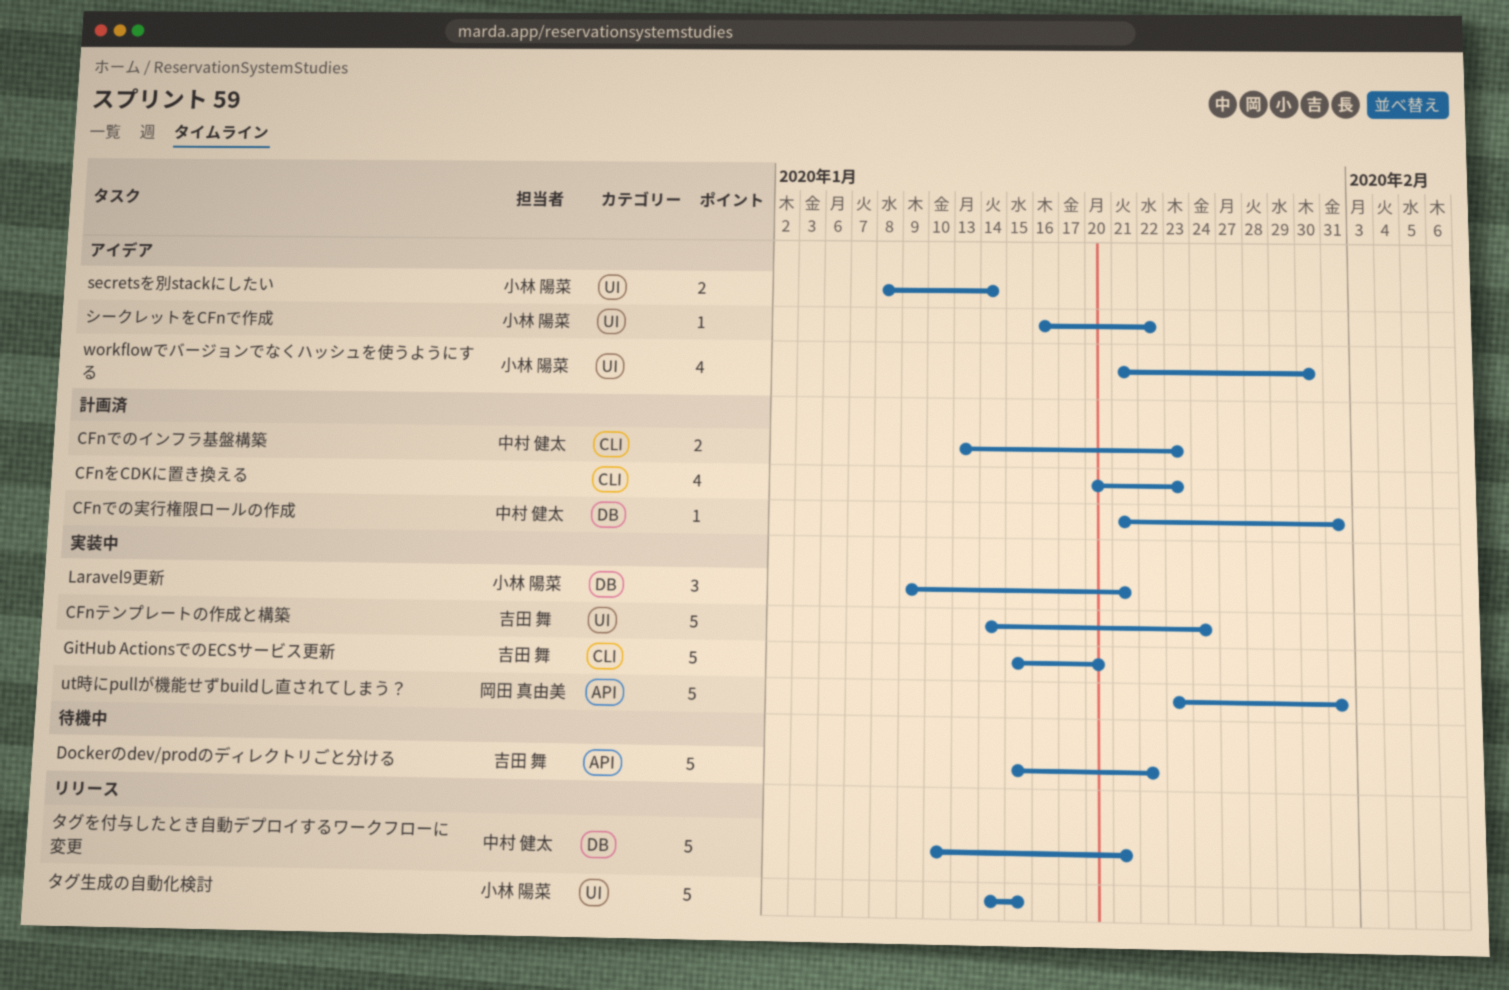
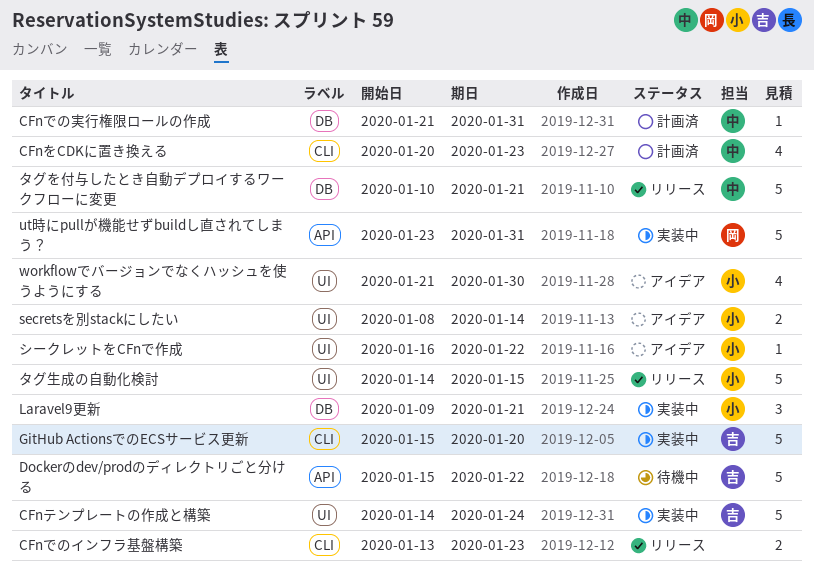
CFnでのインフラ基盤構築, status: 計画済 -> リリース
CFnでのインフラ基盤構築, owner: 中村 健太 -> none
CFnをCDKに置き換える, owner: none -> 中村 健太

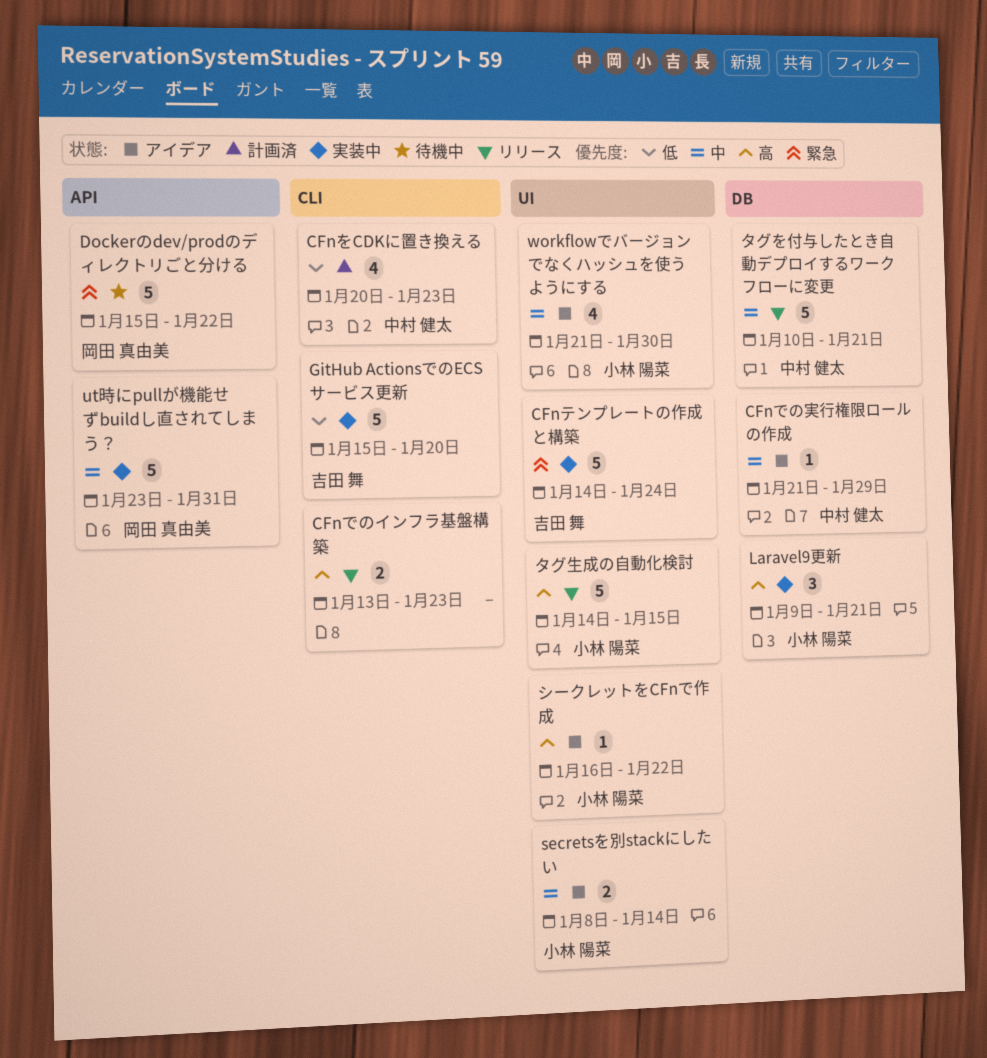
CFnでの実行権限ロールの作成, status: 計画済 -> アイデア
CFnでの実行権限ロールの作成, due: Jan 31 -> Jan 29
Dockerのdev/prodのディレクトリごと分ける, owner: 吉田 舞 -> 岡田 真由美

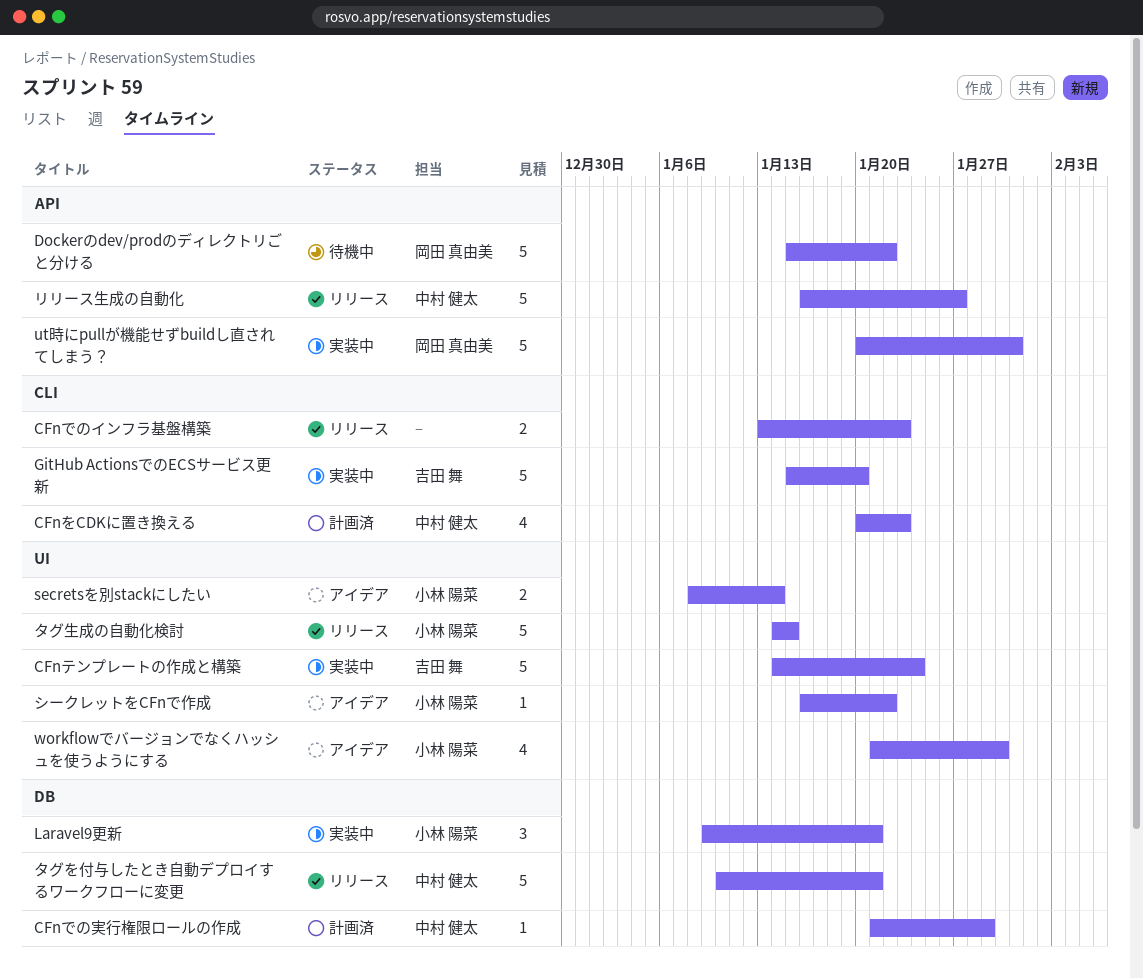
CFnでの実行権限ロールの作成, status: アイデア -> 計画済
ut時にpullが機能せずbuildし直されてしまう？, start: Jan 23 -> Jan 20
リリース生成の自動化: none -> present

